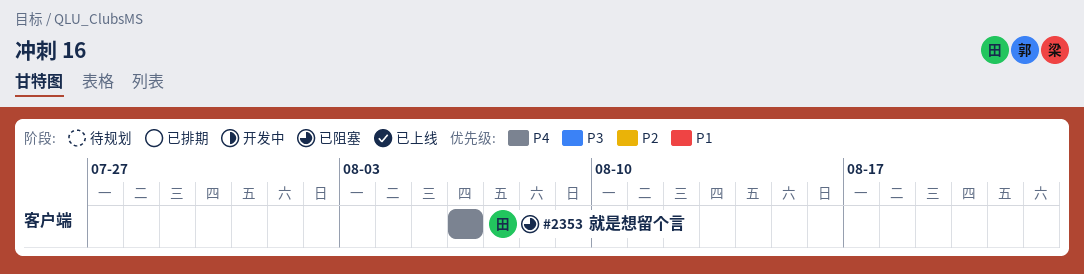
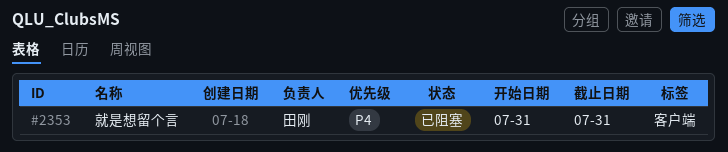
#2353, start: Aug 6 -> Jul 31
#2353, due: Aug 6 -> Jul 31

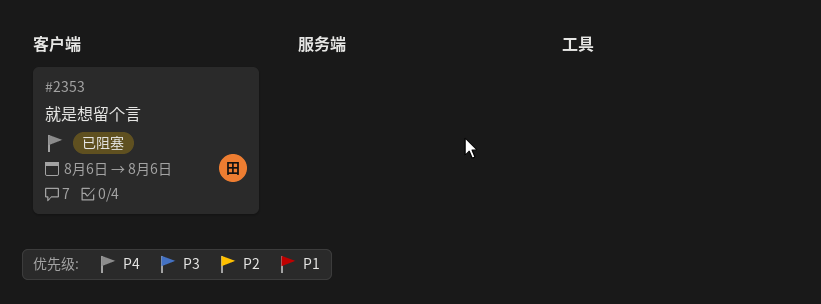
#2353, start: Jul 31 -> Aug 6
#2353, due: Jul 31 -> Aug 6

